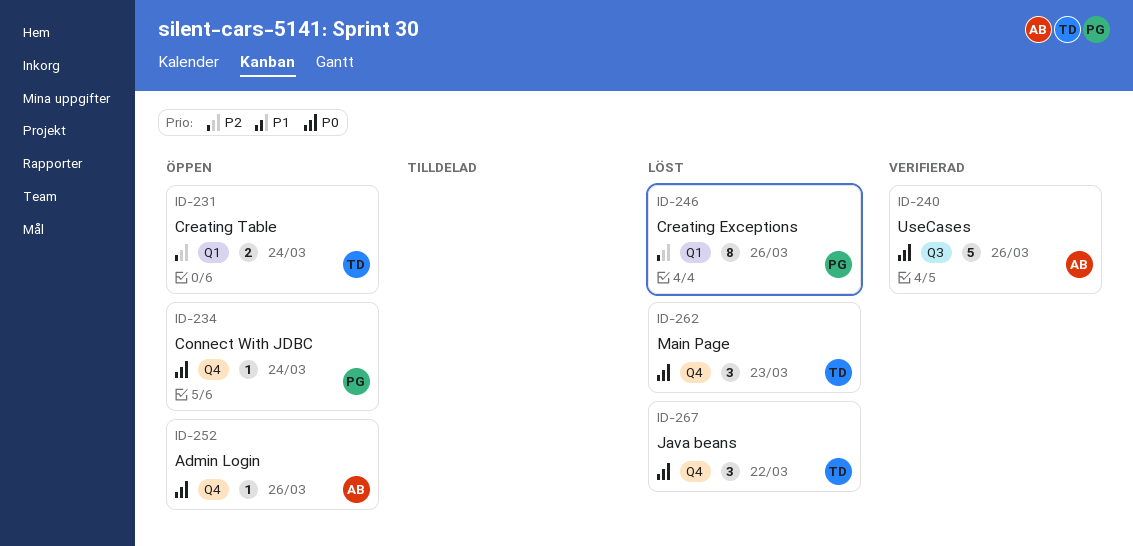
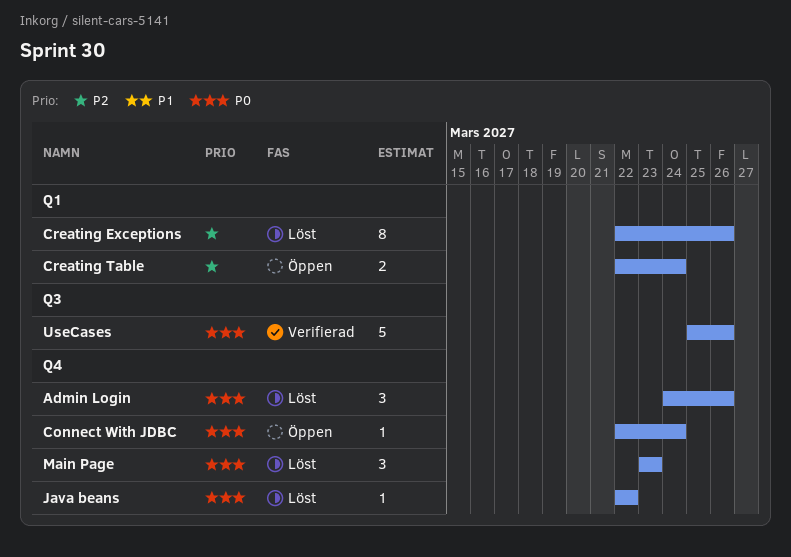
Admin Login, status: Öppen -> Löst
Admin Login, estimate: 1 -> 3
Java beans, estimate: 3 -> 1

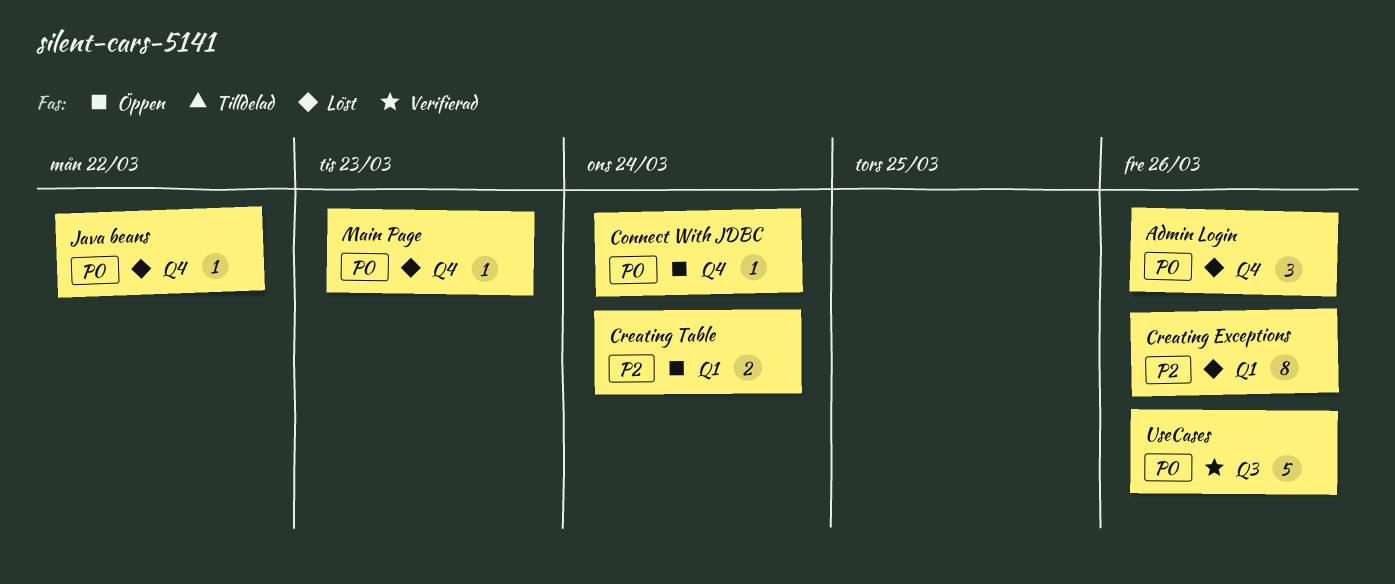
Main Page, estimate: 3 -> 1

